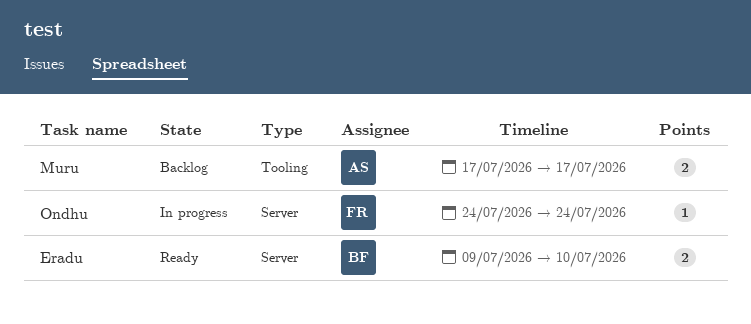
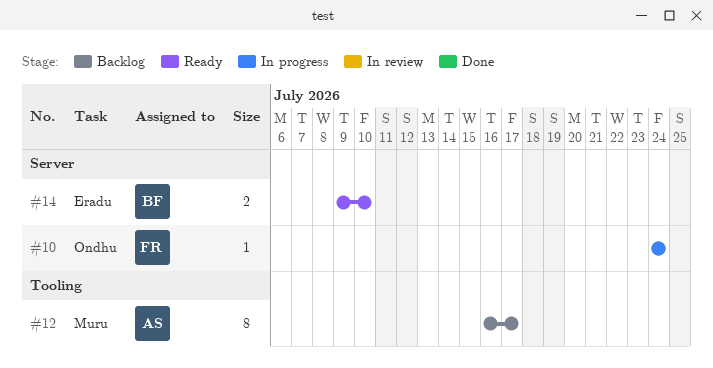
Muru, estimate: 2 -> 8
Muru, start: Jul 17 -> Jul 16

